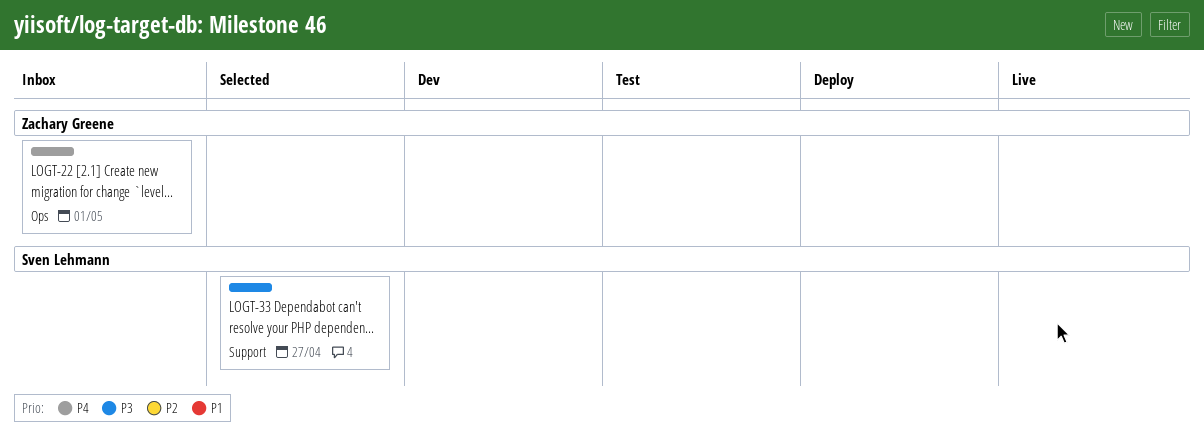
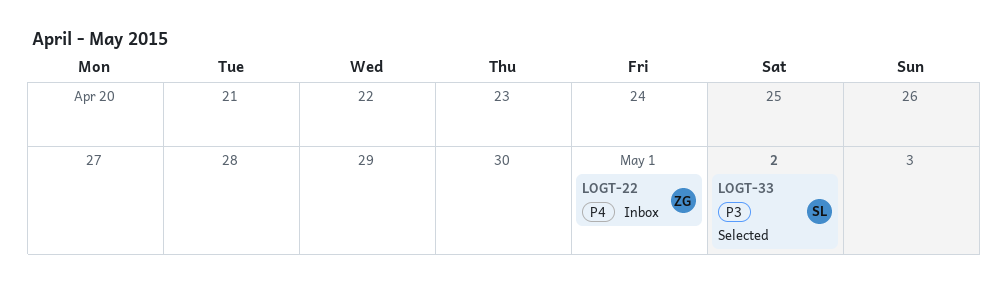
LOGT-33, due: Apr 27 -> May 2

